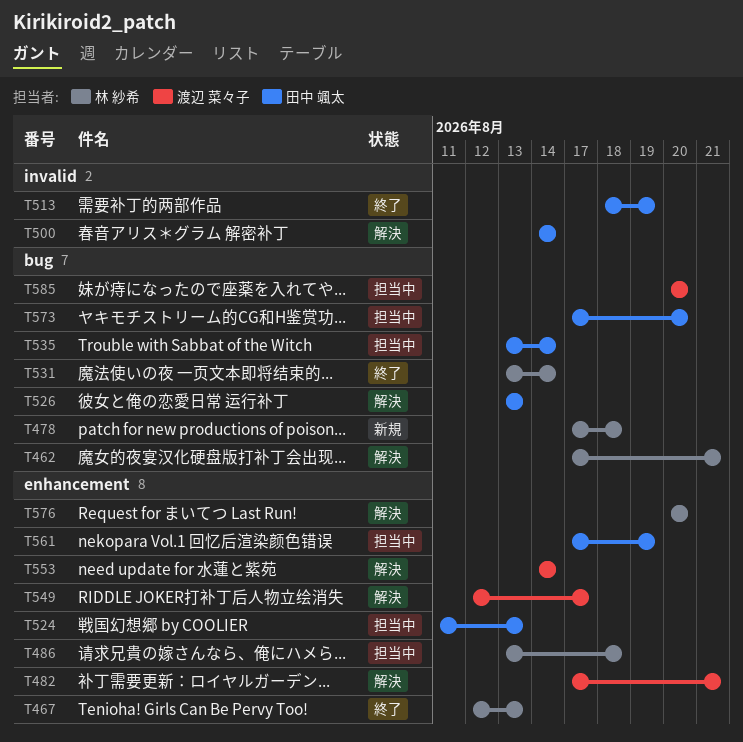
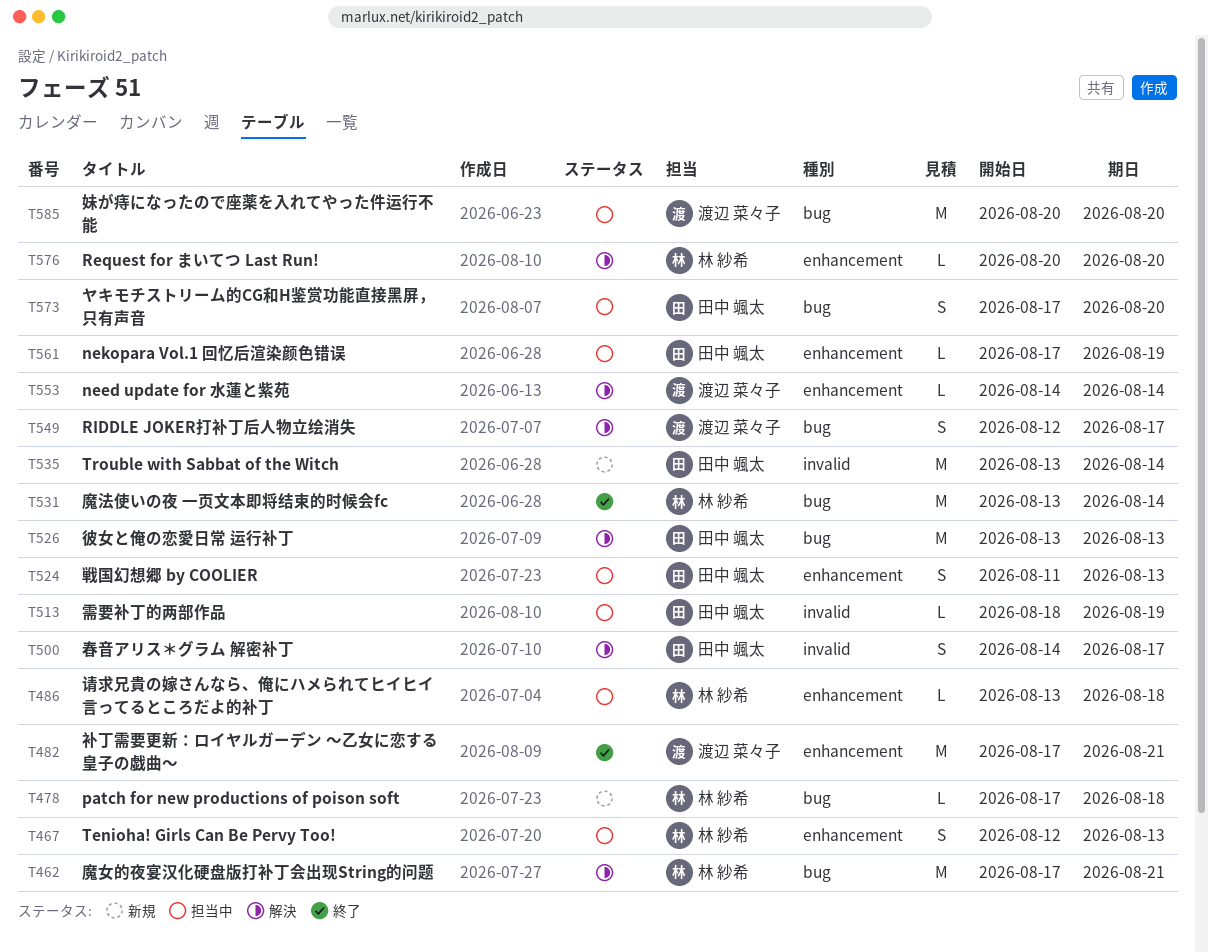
T467, status: 終了 -> 担当中
T482, status: 解決 -> 終了
T500, due: Aug 14 -> Aug 17
T513, status: 終了 -> 担当中
T535, status: 担当中 -> 新規
T535, label: bug -> invalid
T549, label: enhancement -> bug

